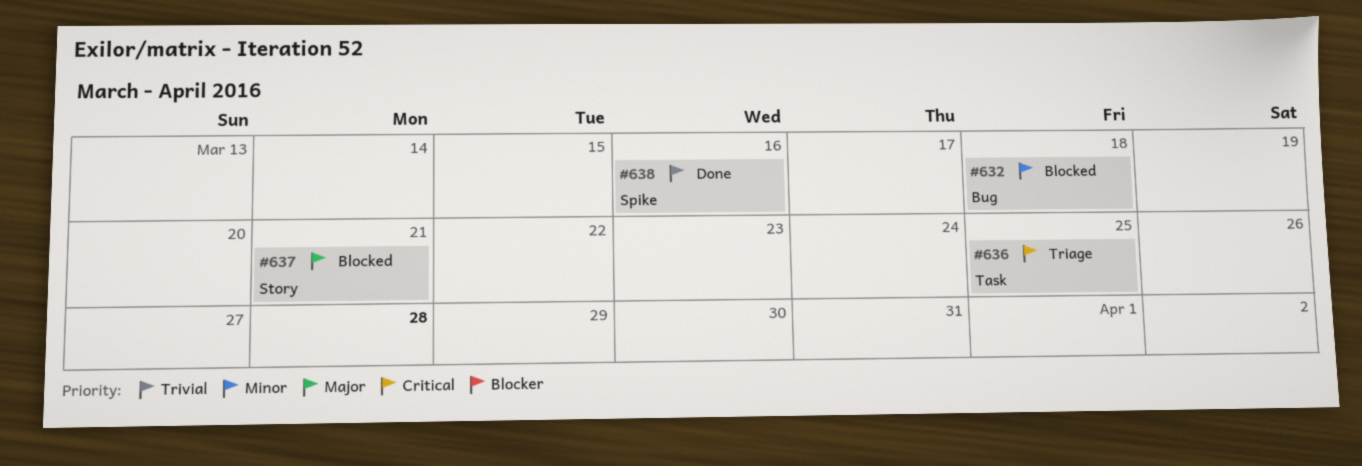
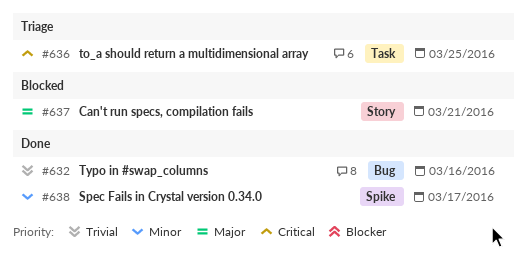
#632, status: Blocked -> Done
#632, priority: Minor -> Trivial
#632, due: Mar 18 -> Mar 16
#638, priority: Trivial -> Minor
#638, due: Mar 16 -> Mar 17

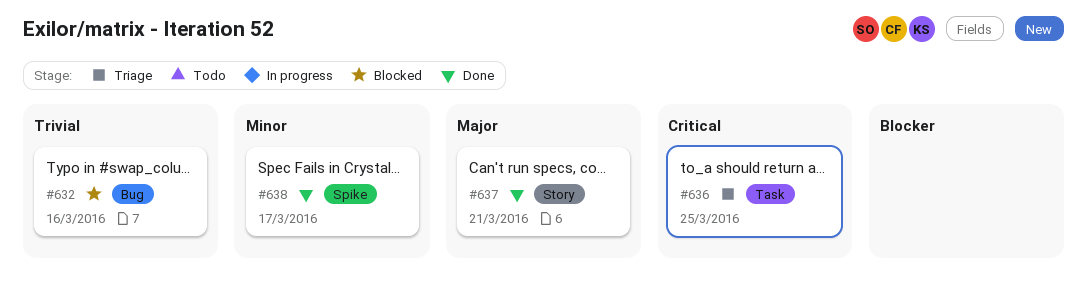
#632, status: Done -> Blocked
#637, status: Blocked -> Done

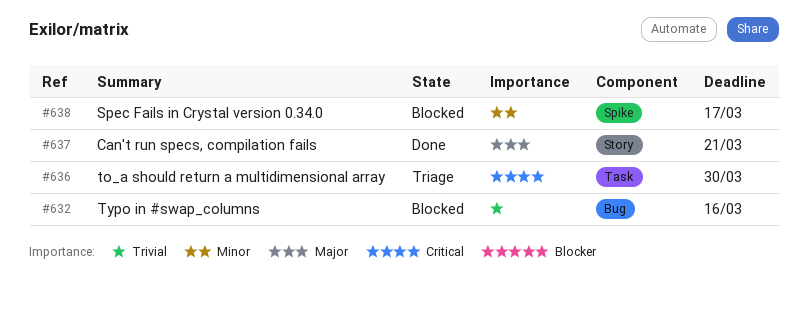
#636, due: Mar 25 -> Mar 30
#638, status: Done -> Blocked

